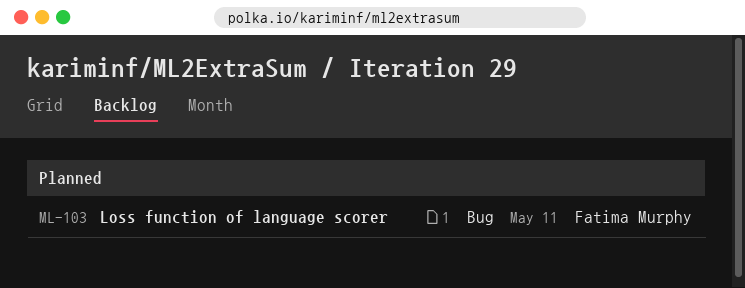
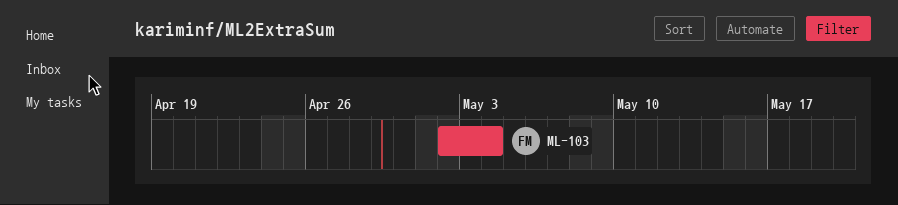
ML-103, due: May 11 -> May 4

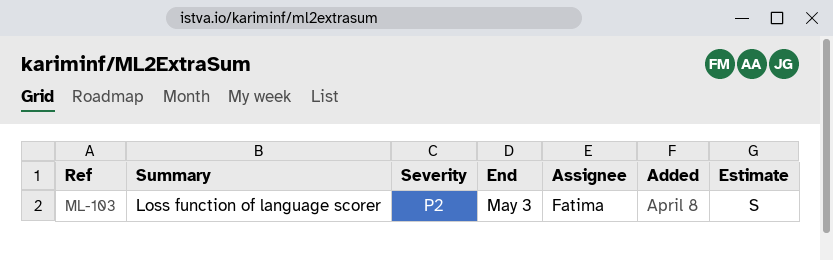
ML-103, due: May 4 -> May 3

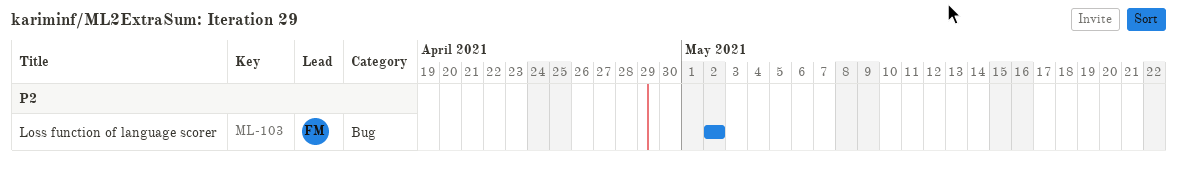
ML-103, due: May 3 -> May 2

